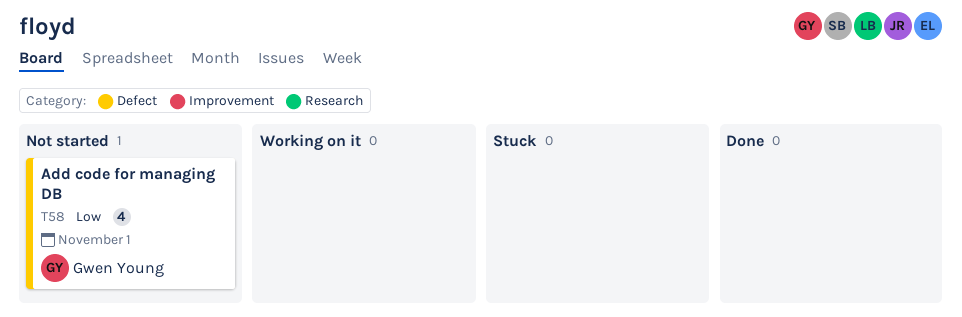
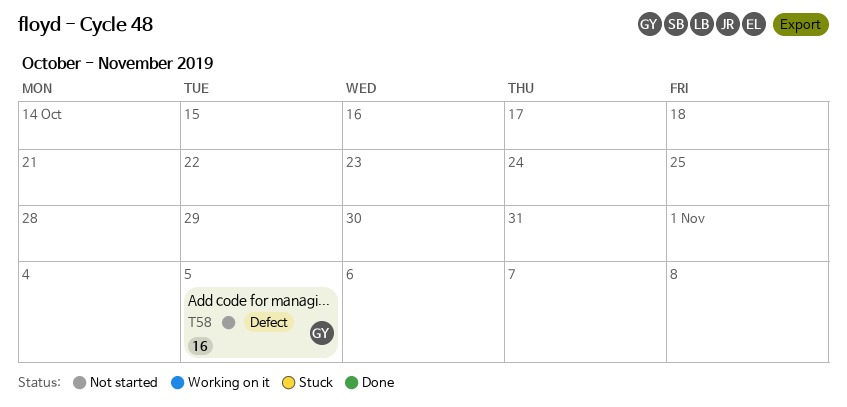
T58, estimate: 4 -> 16
T58, due: Nov 1 -> Nov 5

